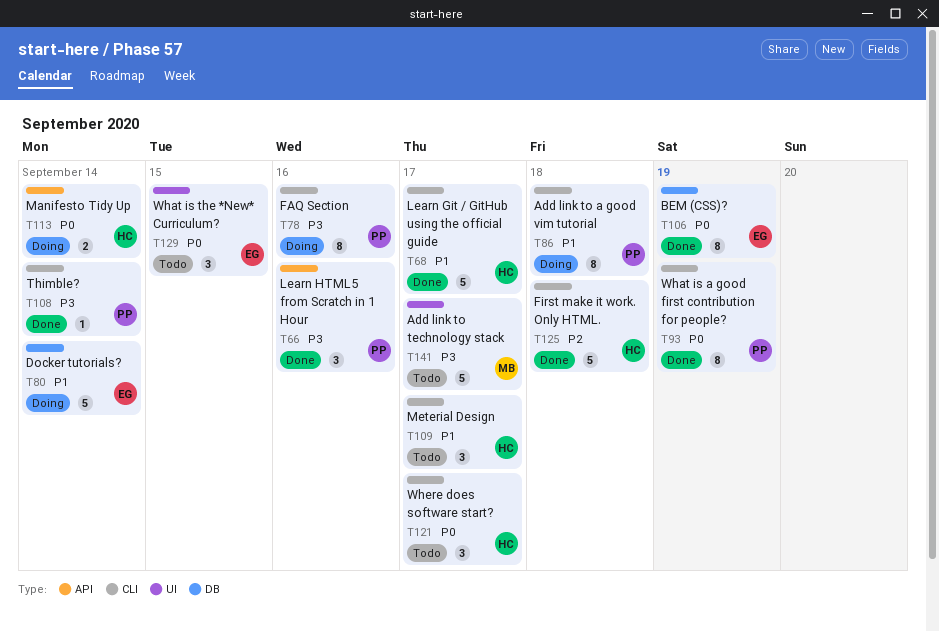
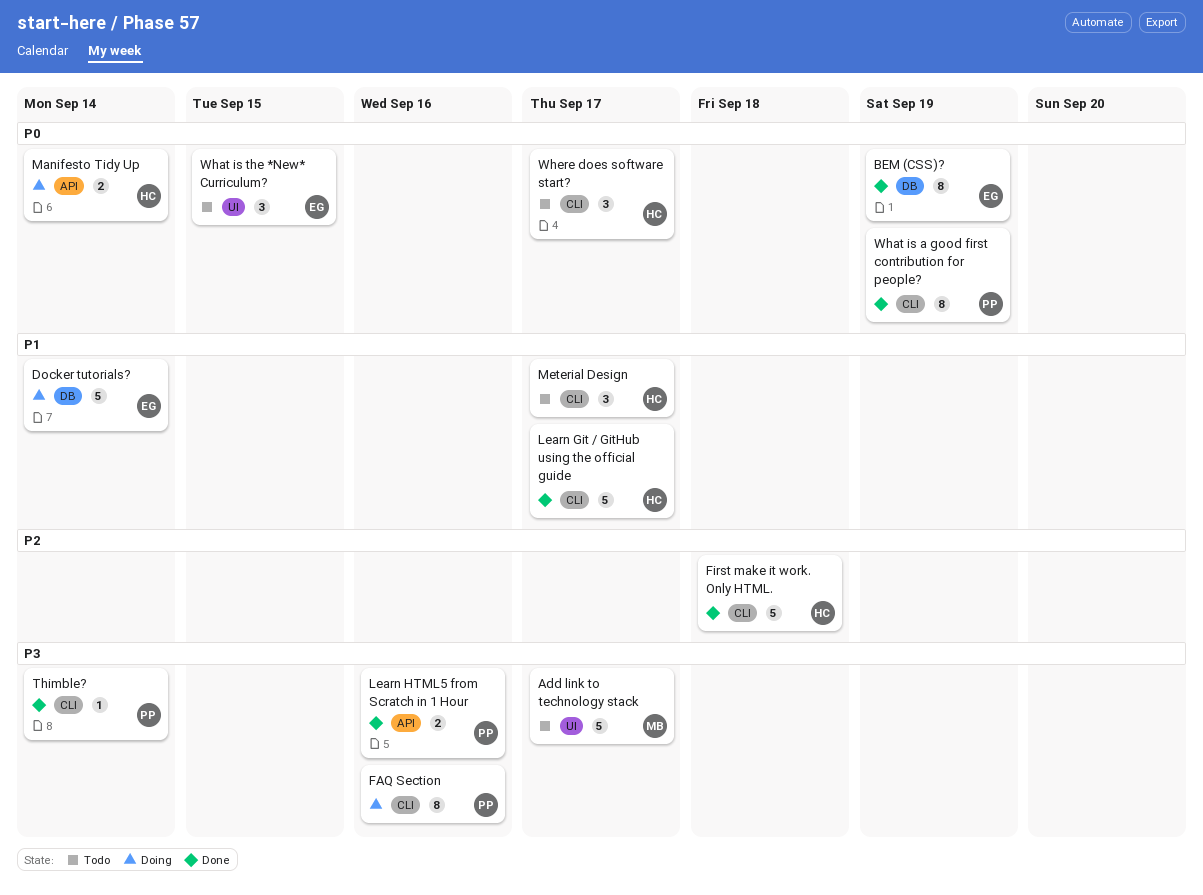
Add link to a good vim tutorial: present -> none
Learn HTML5 from Scratch in 1 Hour, estimate: 3 -> 2

